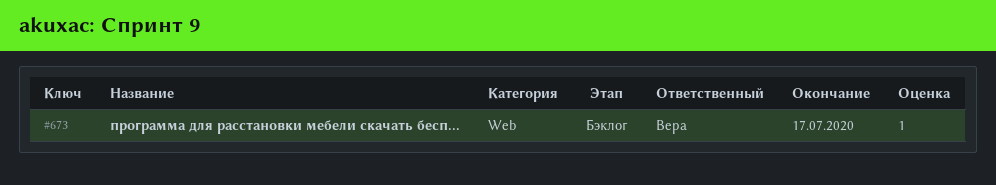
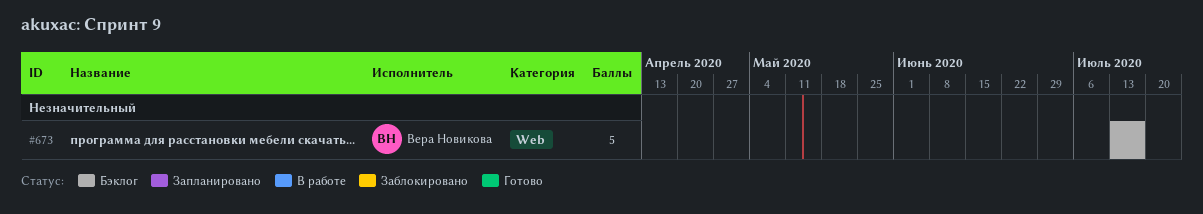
#673, estimate: 1 -> 5

